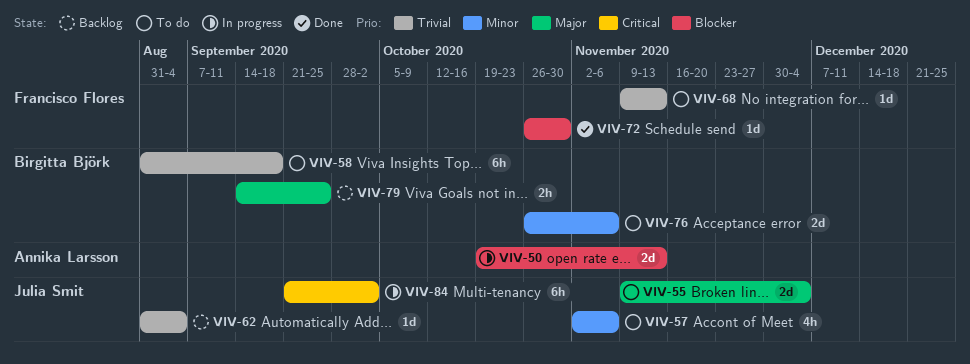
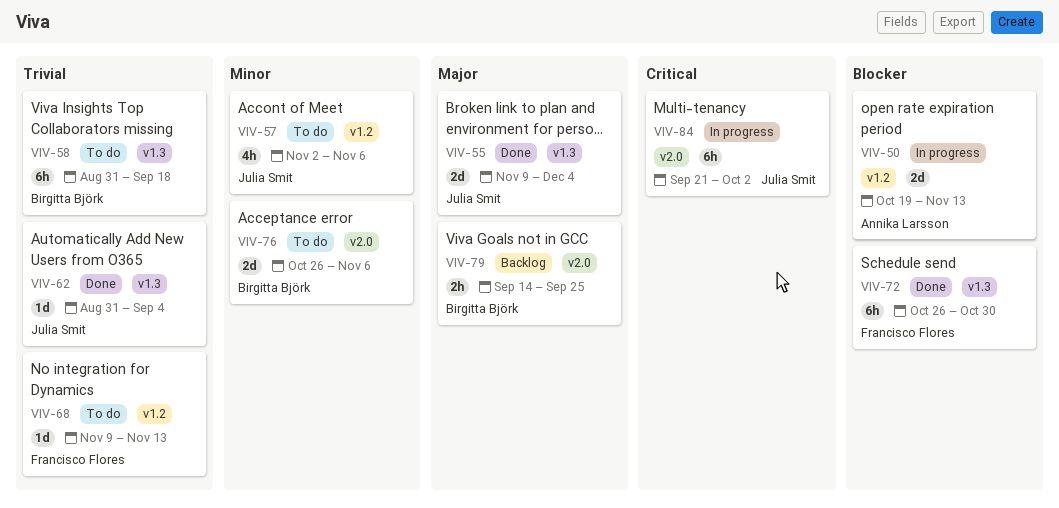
VIV-55, status: To do -> Done
VIV-62, status: Backlog -> Done
VIV-72, estimate: 1d -> 6h

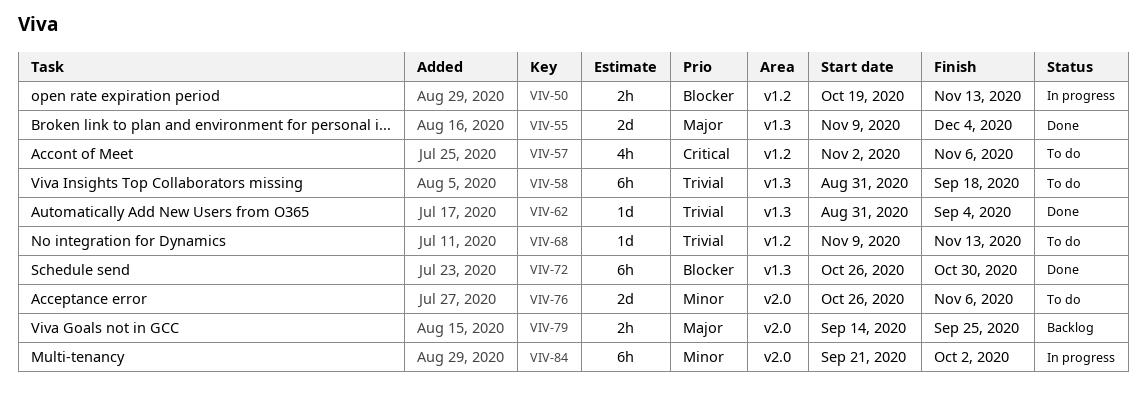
VIV-50, estimate: 2d -> 2h
VIV-57, priority: Minor -> Critical
VIV-84, priority: Critical -> Minor

